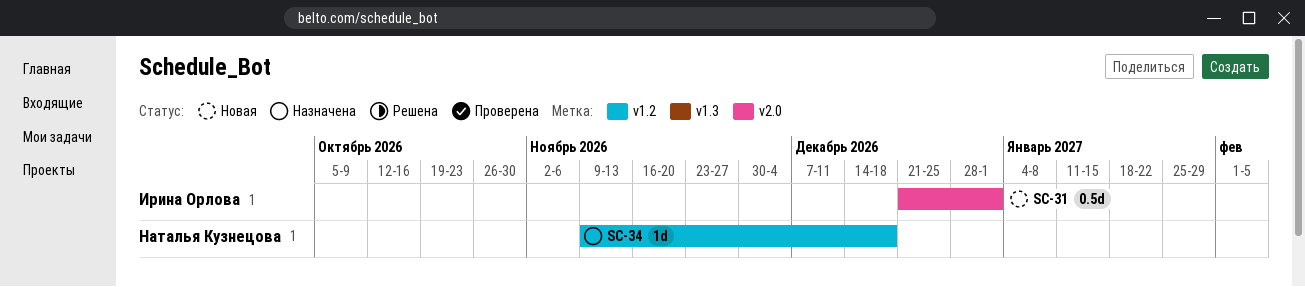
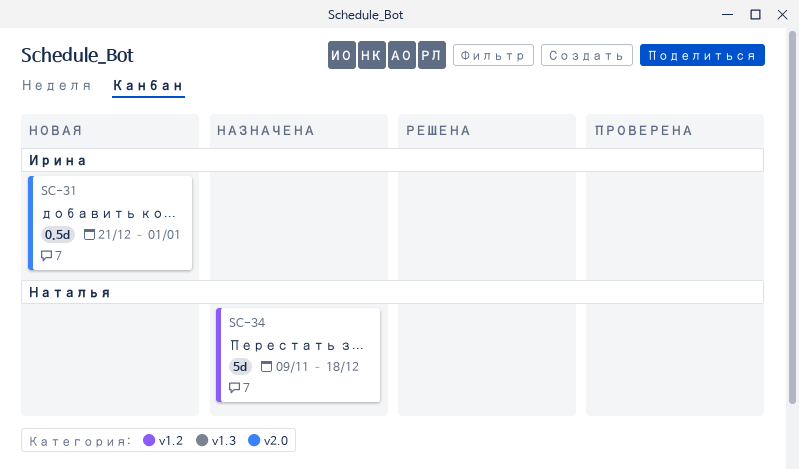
SC-34, estimate: 1d -> 5d

